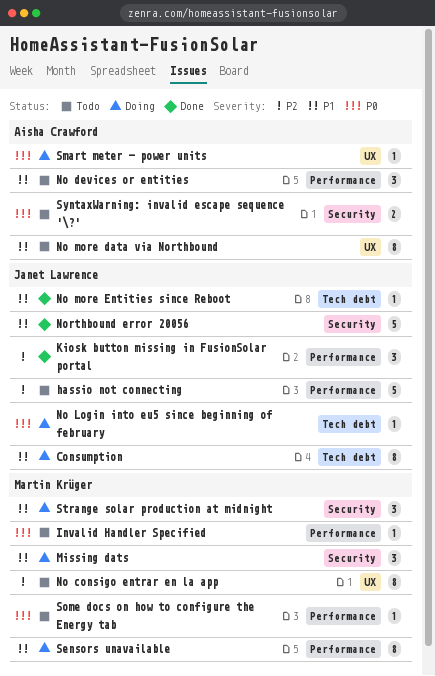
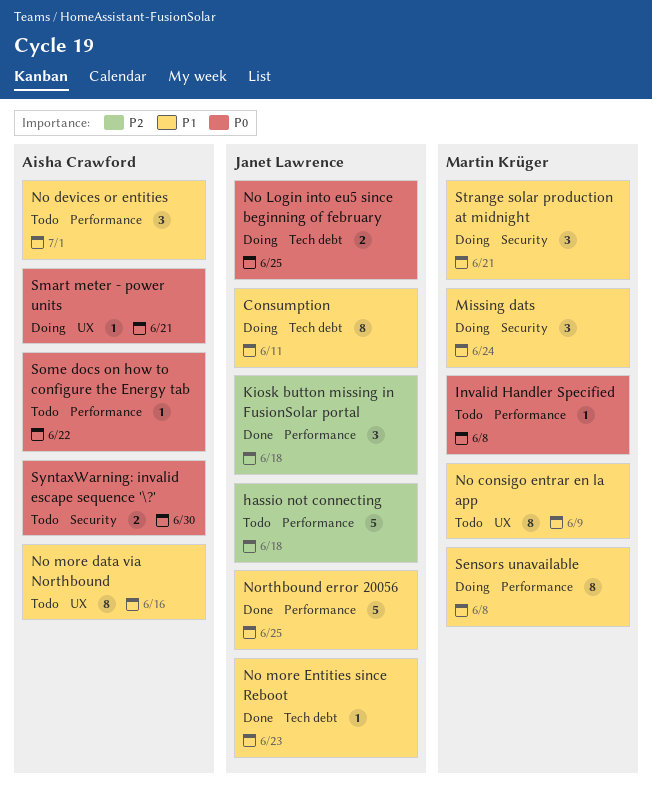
No consigo entrar en la app, priority: P2 -> P1
No Login into eu5 since beginning of february, estimate: 1 -> 2
Northbound error 20056, label: Security -> Performance
Some docs on how to configure the Energy tab, owner: Martin Krüger -> Aisha Crawford

